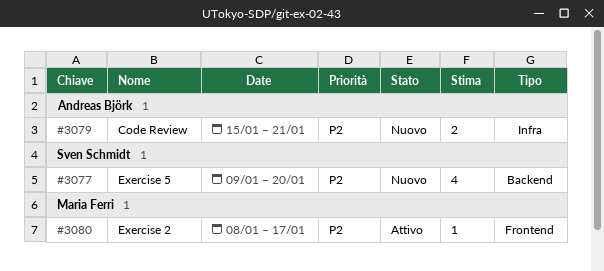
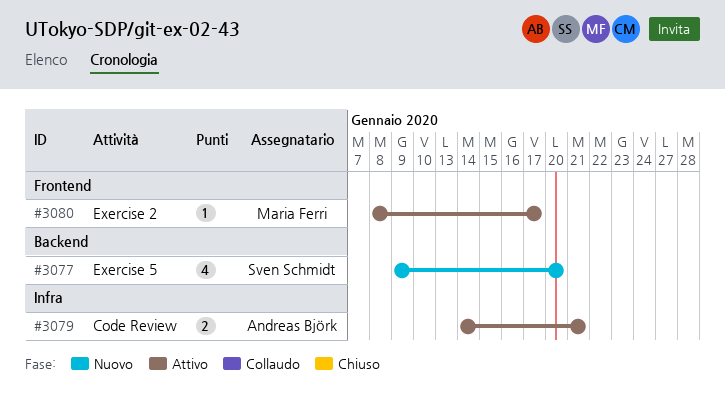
#3079, status: Nuovo -> Attivo
#3079, start: Jan 15 -> Jan 14

